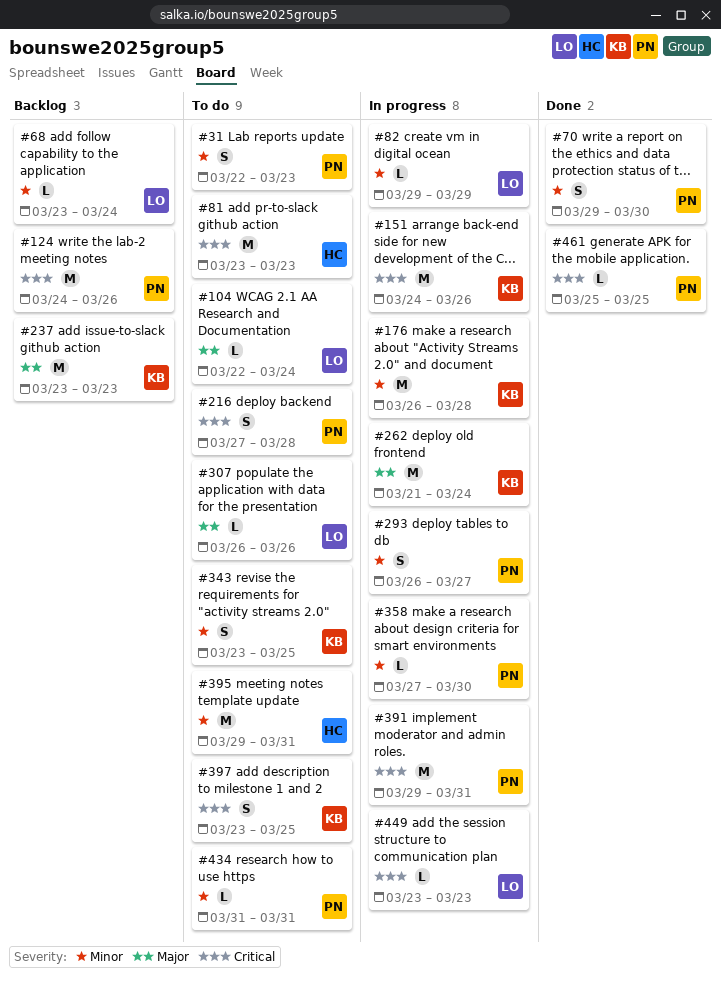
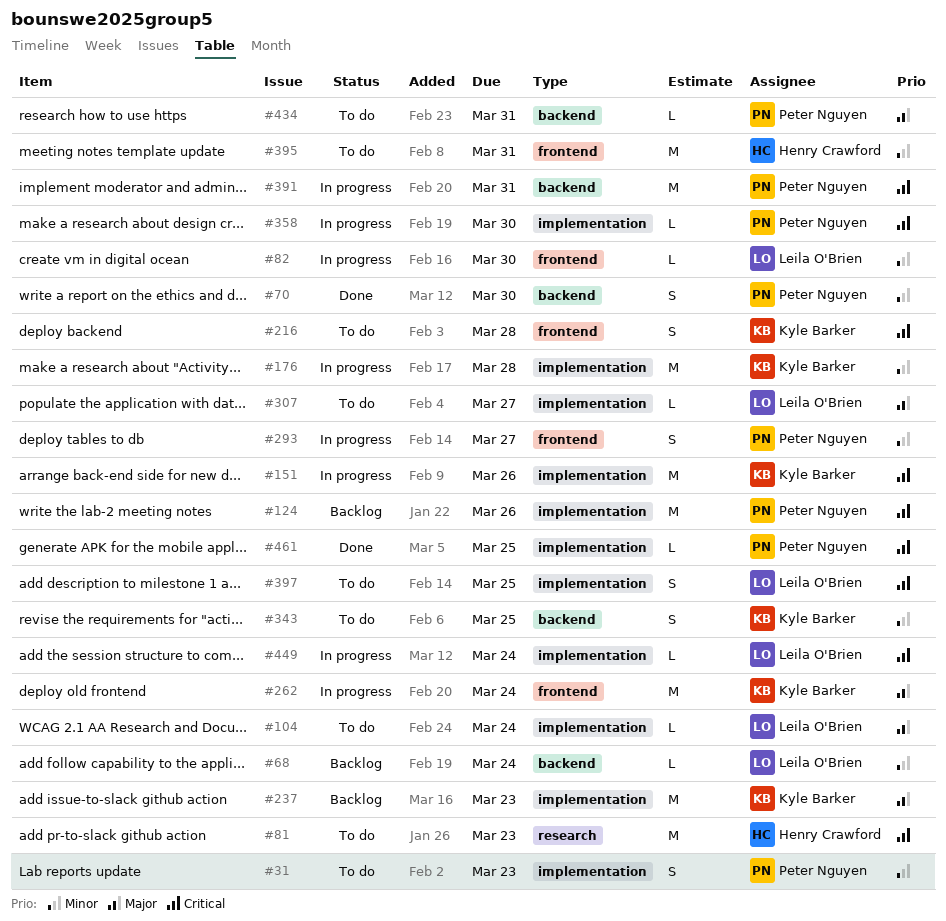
#82, due: Mar 29 -> Mar 30
#216, owner: Peter Nguyen -> Kyle Barker
#307, due: Mar 26 -> Mar 27
#358, priority: Minor -> Critical
#397, owner: Kyle Barker -> Leila O'Brien
#434, priority: Minor -> Major
#449, due: Mar 23 -> Mar 24

